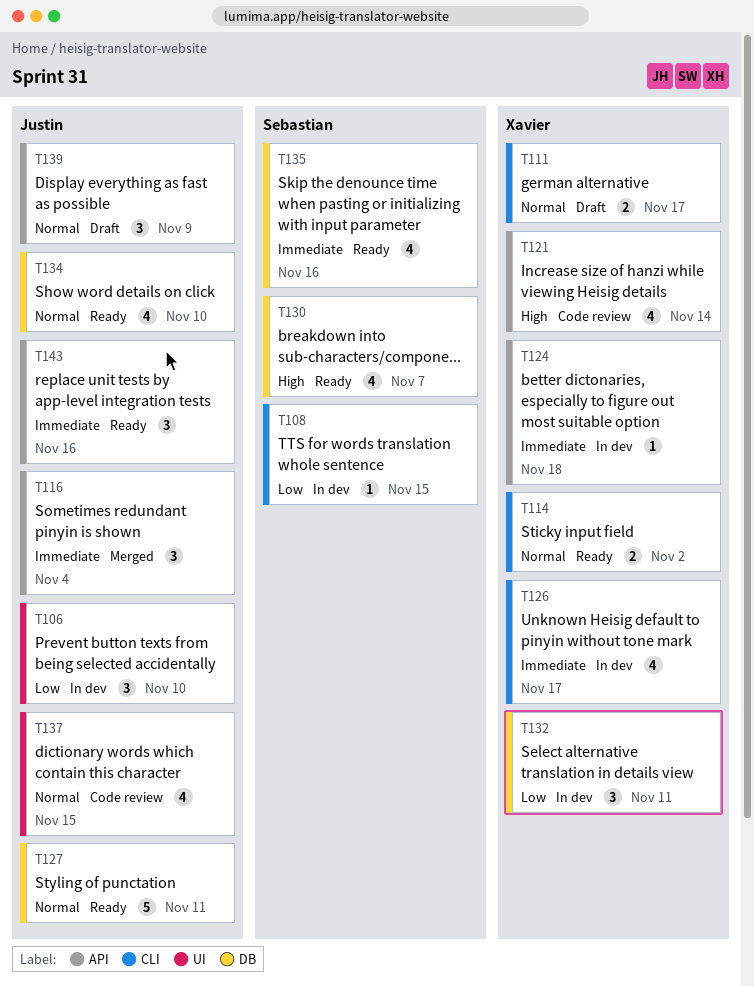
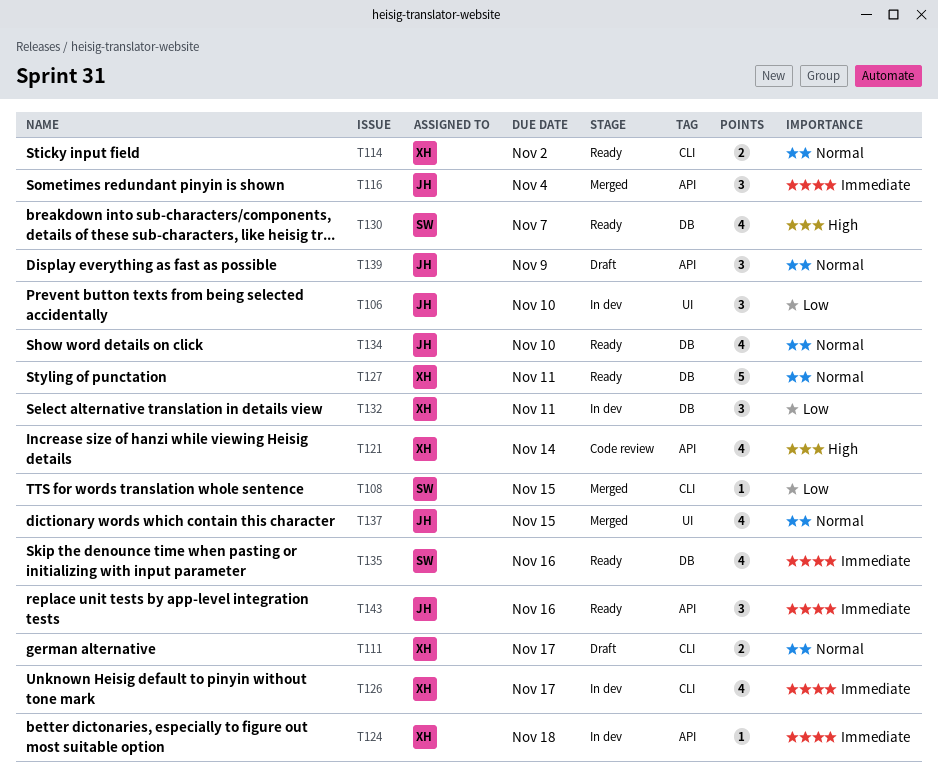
T108, status: In dev -> Merged
T127, owner: Justin -> Xavier
T137, status: Code review -> Merged

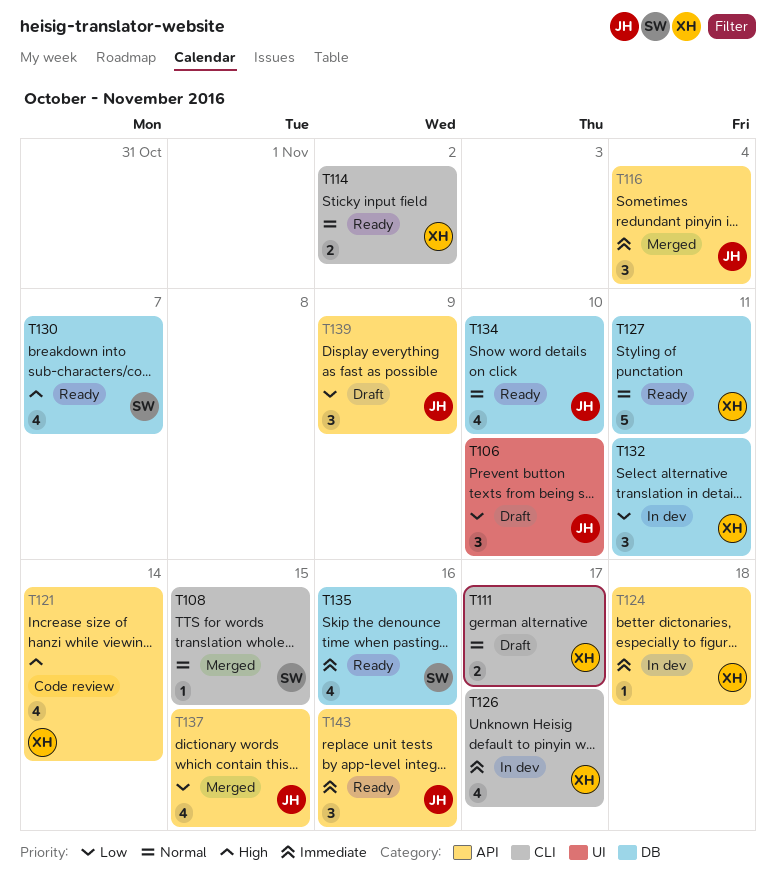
T106, status: In dev -> Draft
T108, priority: Low -> Normal
T137, priority: Normal -> Low
T137, label: UI -> API
T139, priority: Normal -> Low

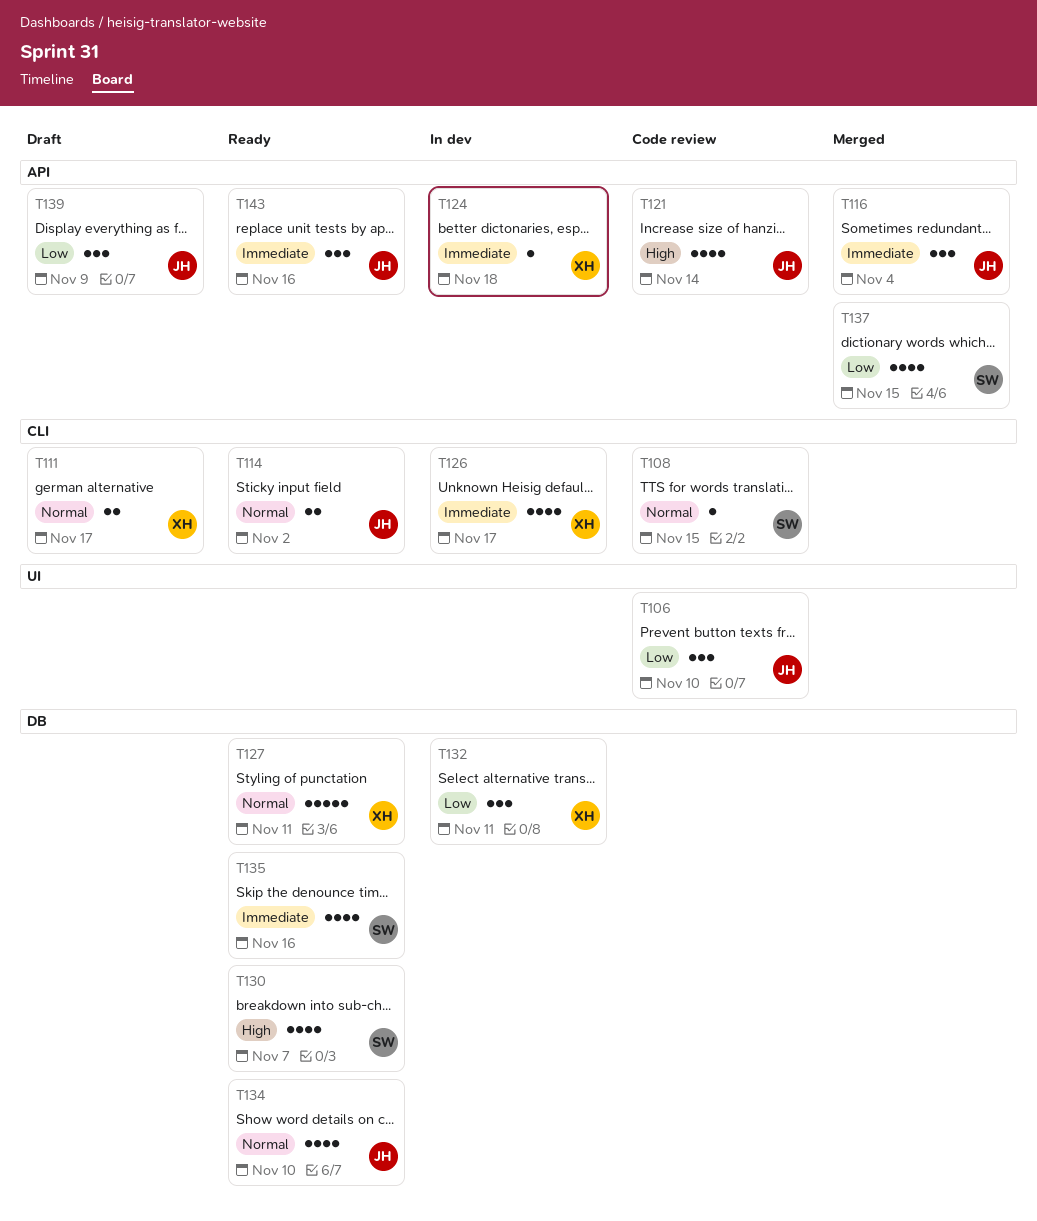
T106, status: Draft -> Code review
T108, status: Merged -> Code review
T114, owner: XH -> JH
T121, owner: XH -> JH
T137, owner: JH -> SW

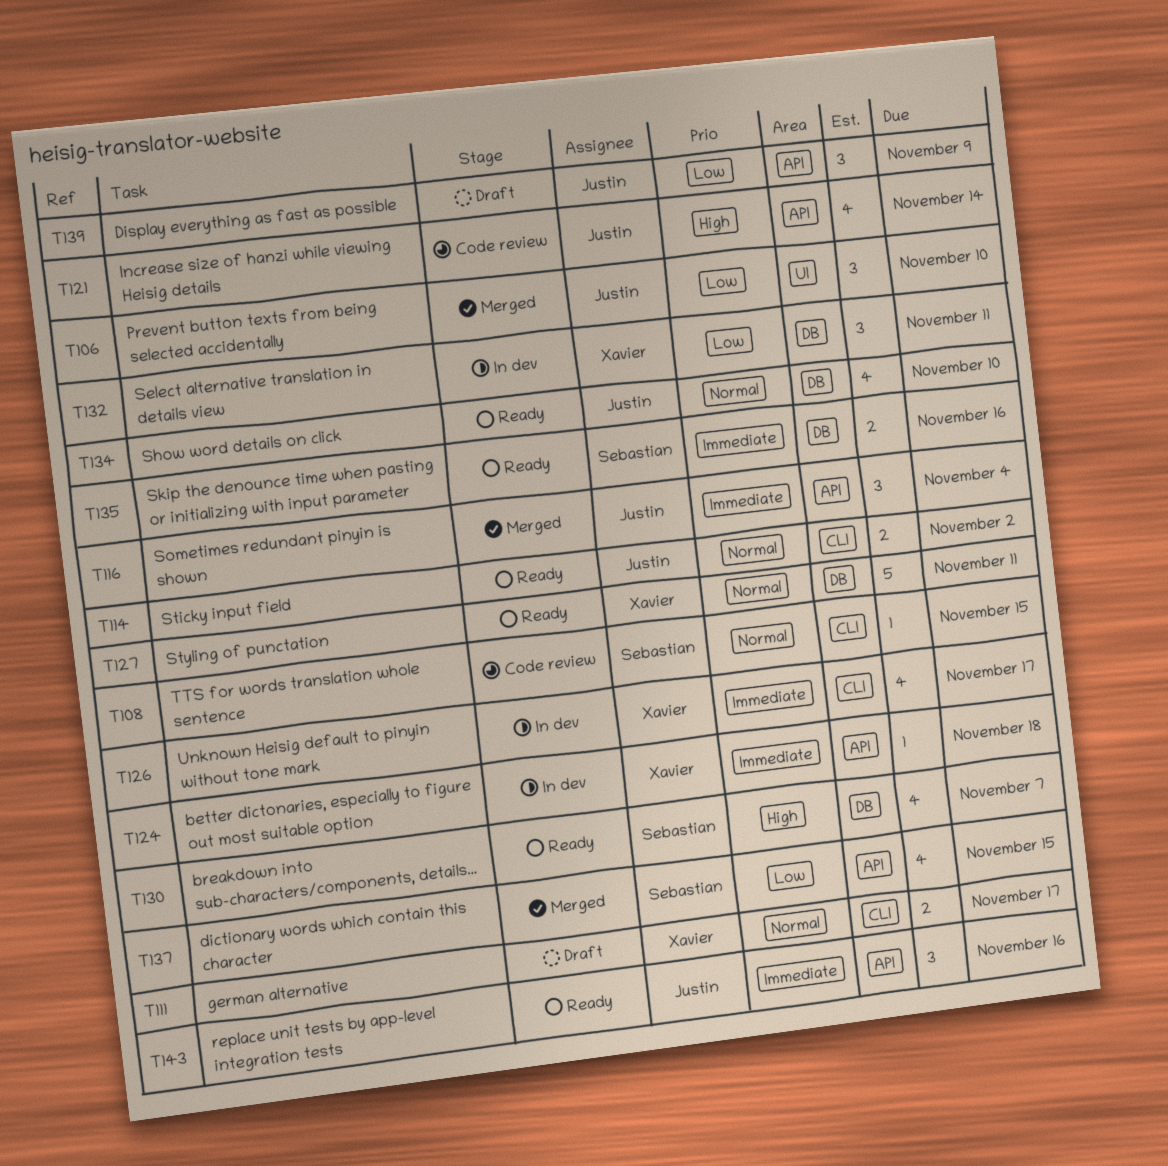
T106, status: Code review -> Merged
T135, estimate: 4 -> 2

